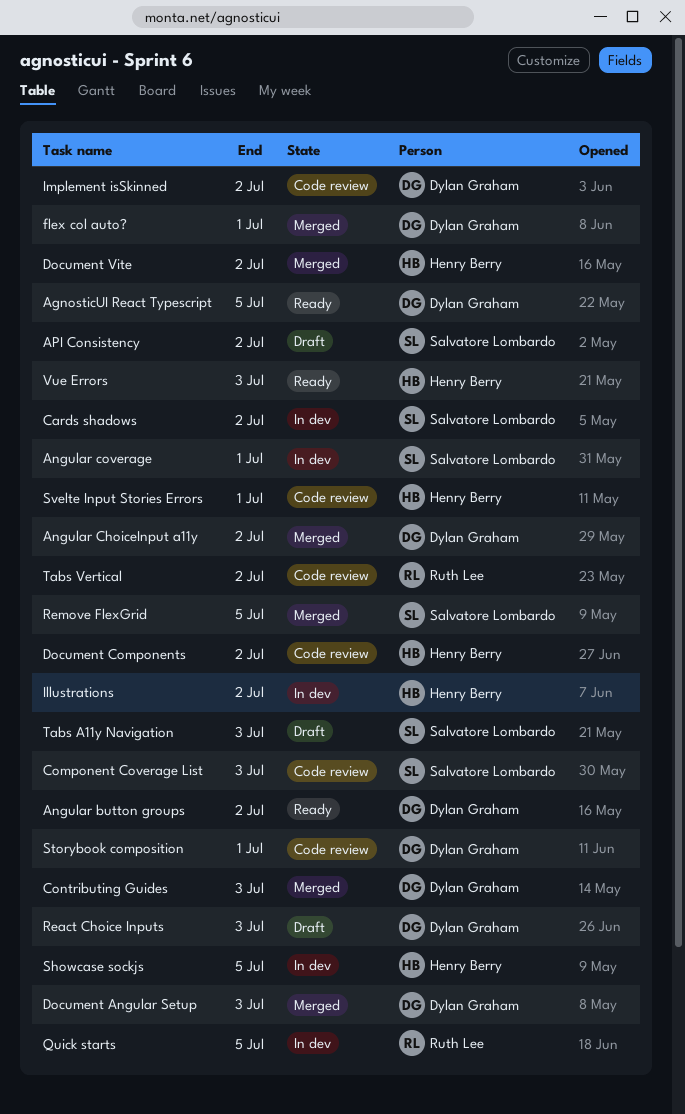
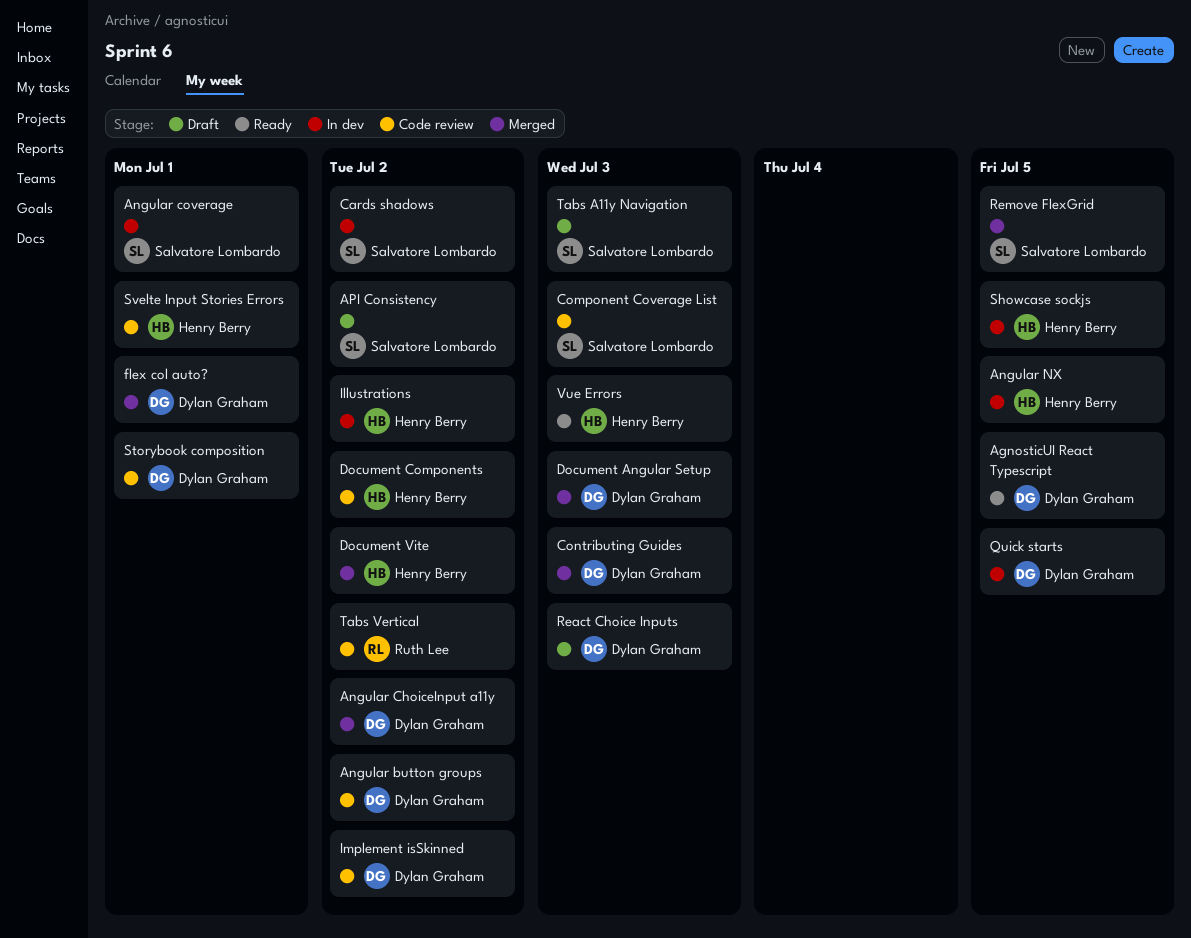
Angular button groups, status: Ready -> Code review
Angular NX: none -> present
Quick starts, owner: Ruth Lee -> Dylan Graham

